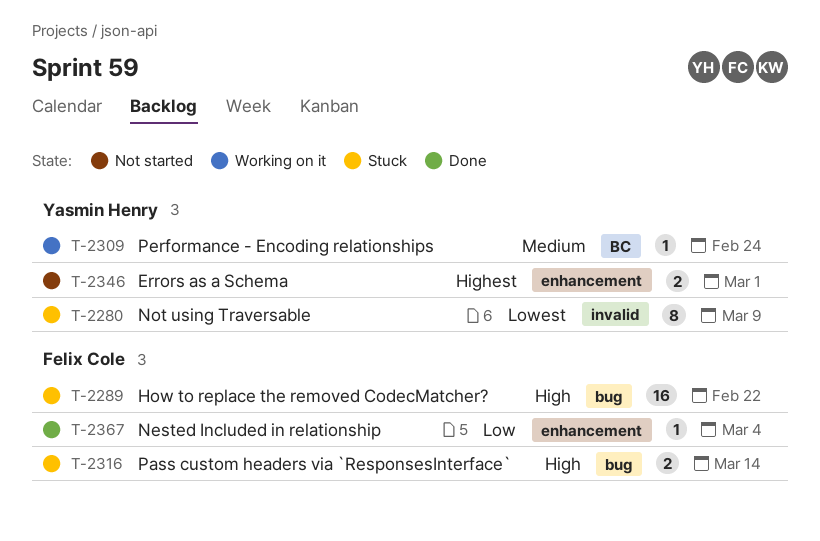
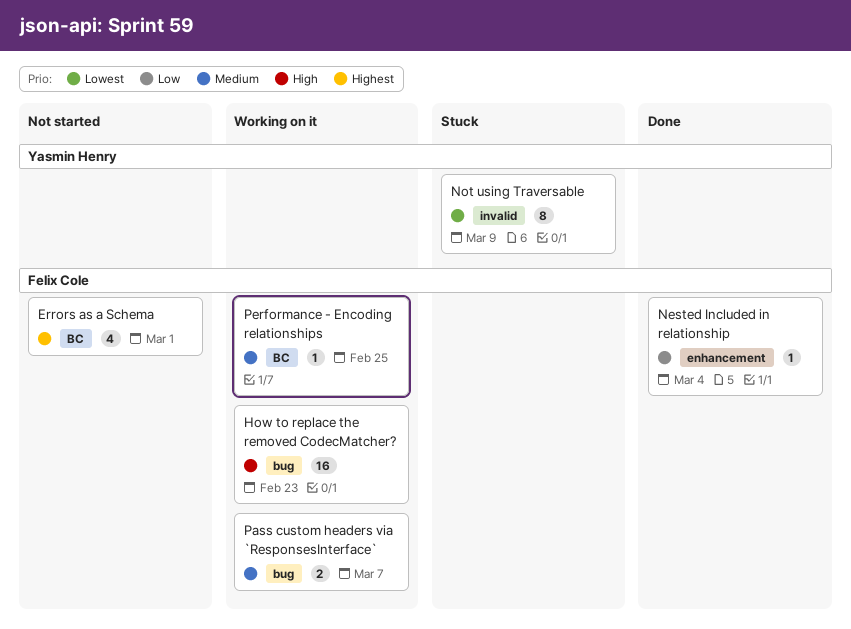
Errors as a Schema, owner: Yasmin Henry -> Felix Cole
Errors as a Schema, label: enhancement -> BC
Errors as a Schema, estimate: 2 -> 4
How to replace the removed CodecMatcher?, status: Stuck -> Working on it
How to replace the removed CodecMatcher?, due: Feb 22 -> Feb 23
Pass custom headers via `ResponsesInterface`, status: Stuck -> Working on it
Pass custom headers via `ResponsesInterface`, priority: High -> Medium
Pass custom headers via `ResponsesInterface`, due: Mar 14 -> Mar 7
Performance - Encoding relationships, owner: Yasmin Henry -> Felix Cole
Performance - Encoding relationships, due: Feb 24 -> Feb 25

